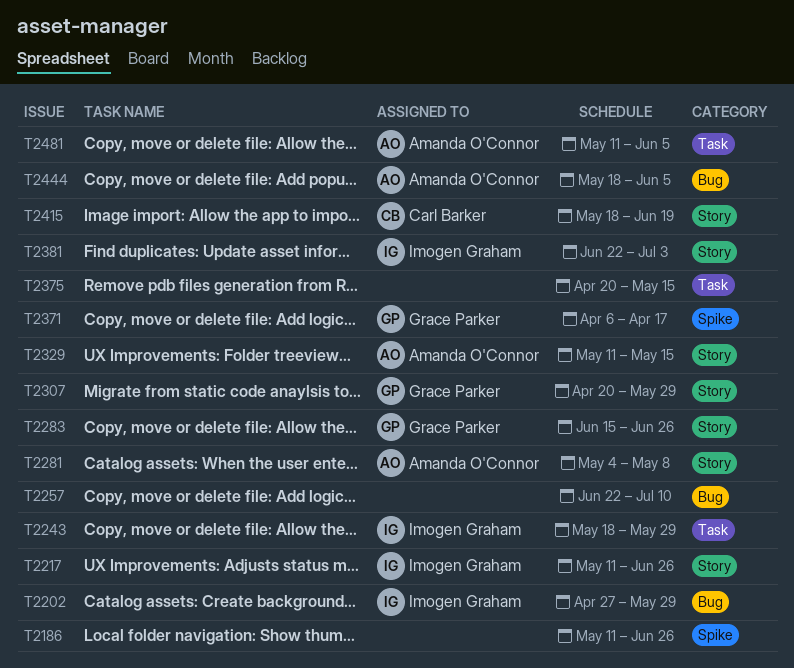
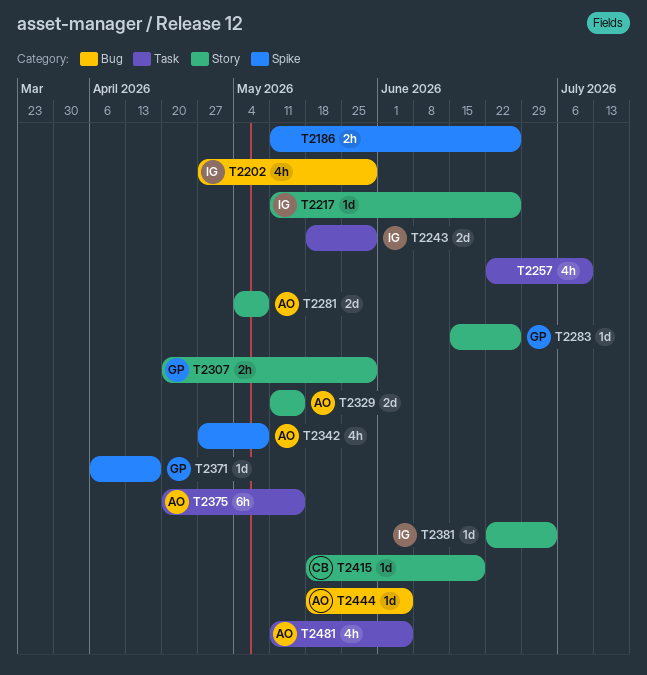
T2257, label: Bug -> Task
T2342: none -> present
T2375, owner: none -> Amanda O'Connor

